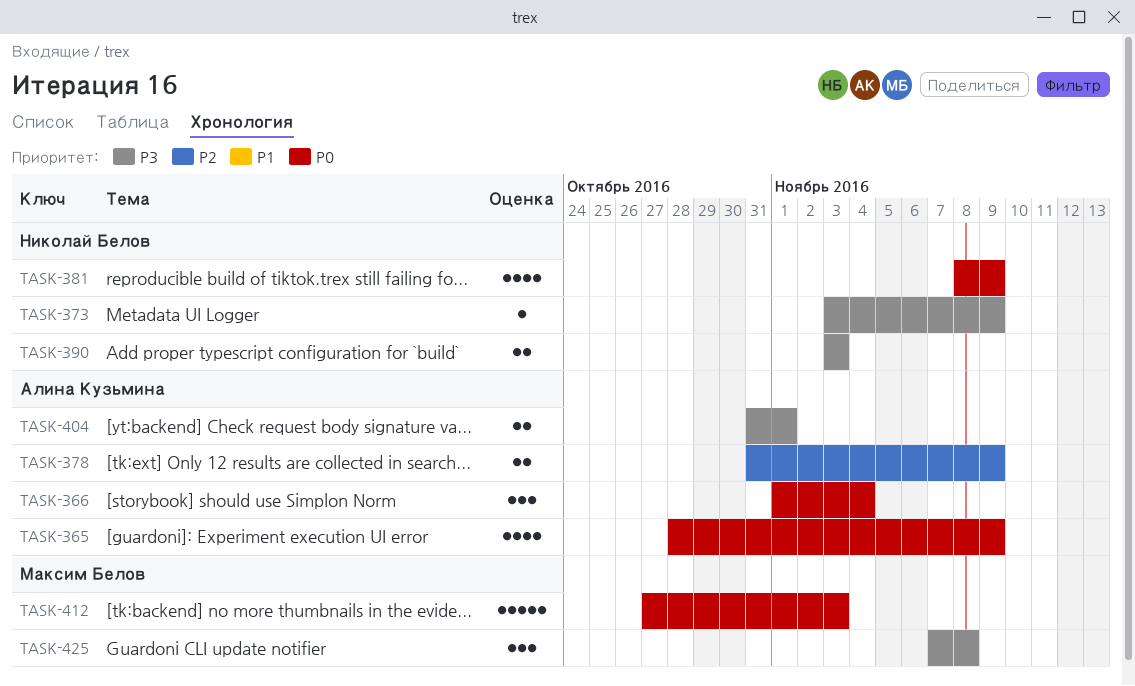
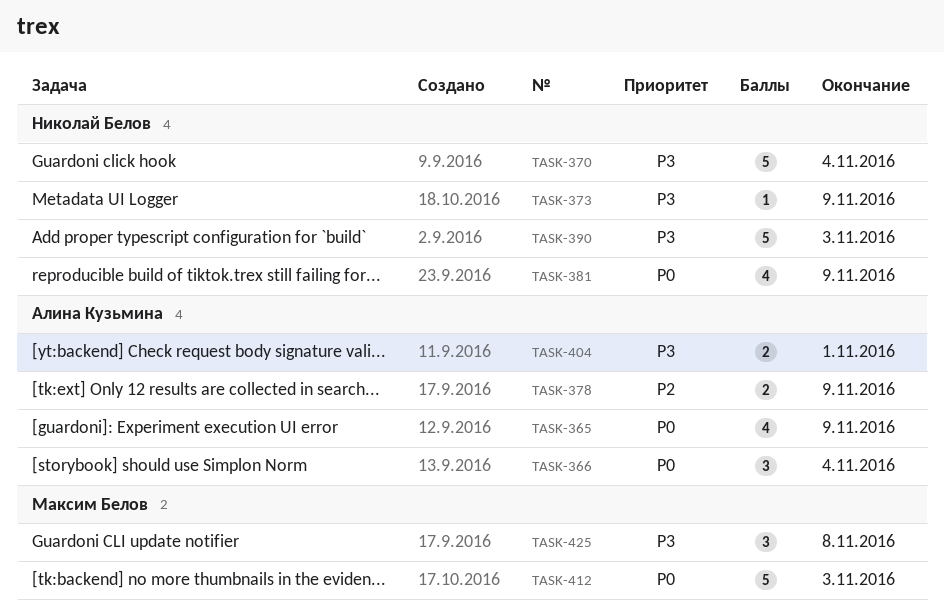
TASK-370: none -> present
TASK-390, estimate: 2 -> 5

